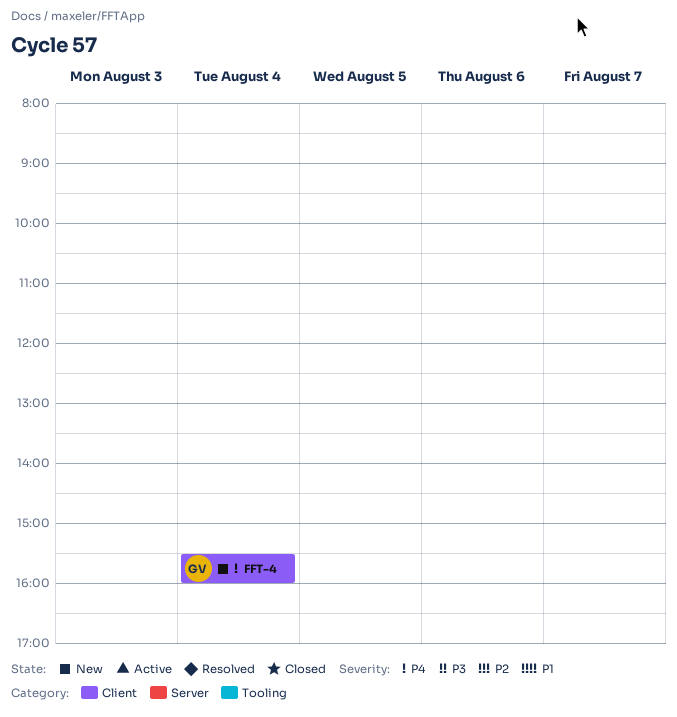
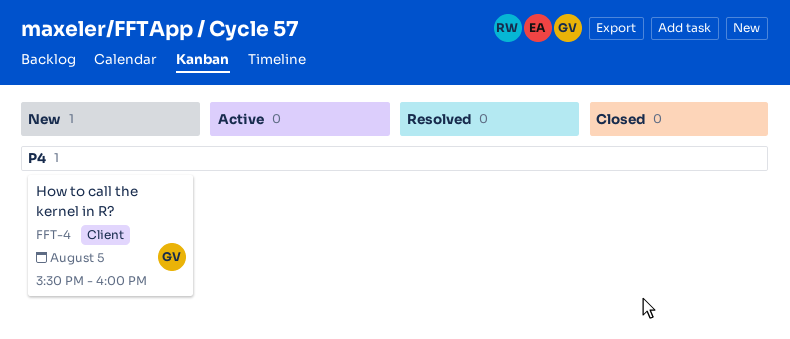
FFT-4, day: Aug 4 -> Aug 5

